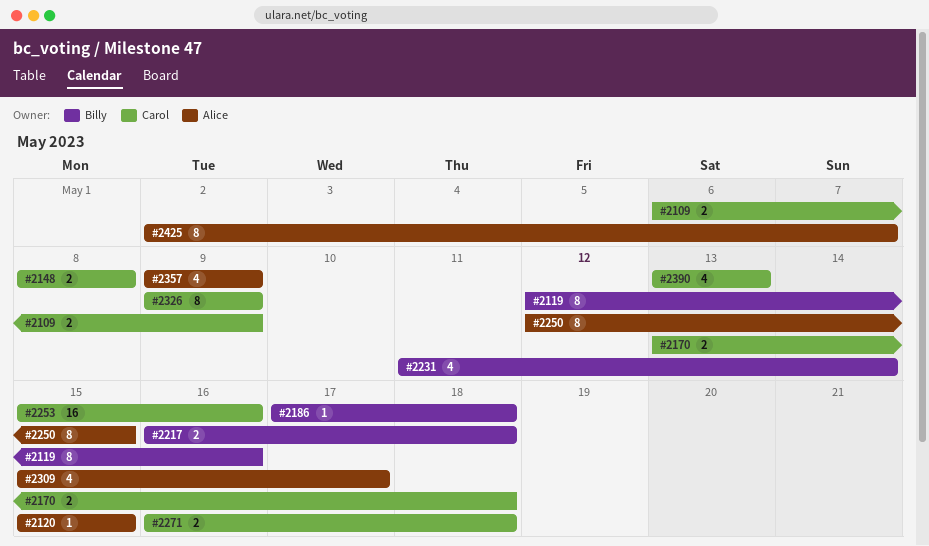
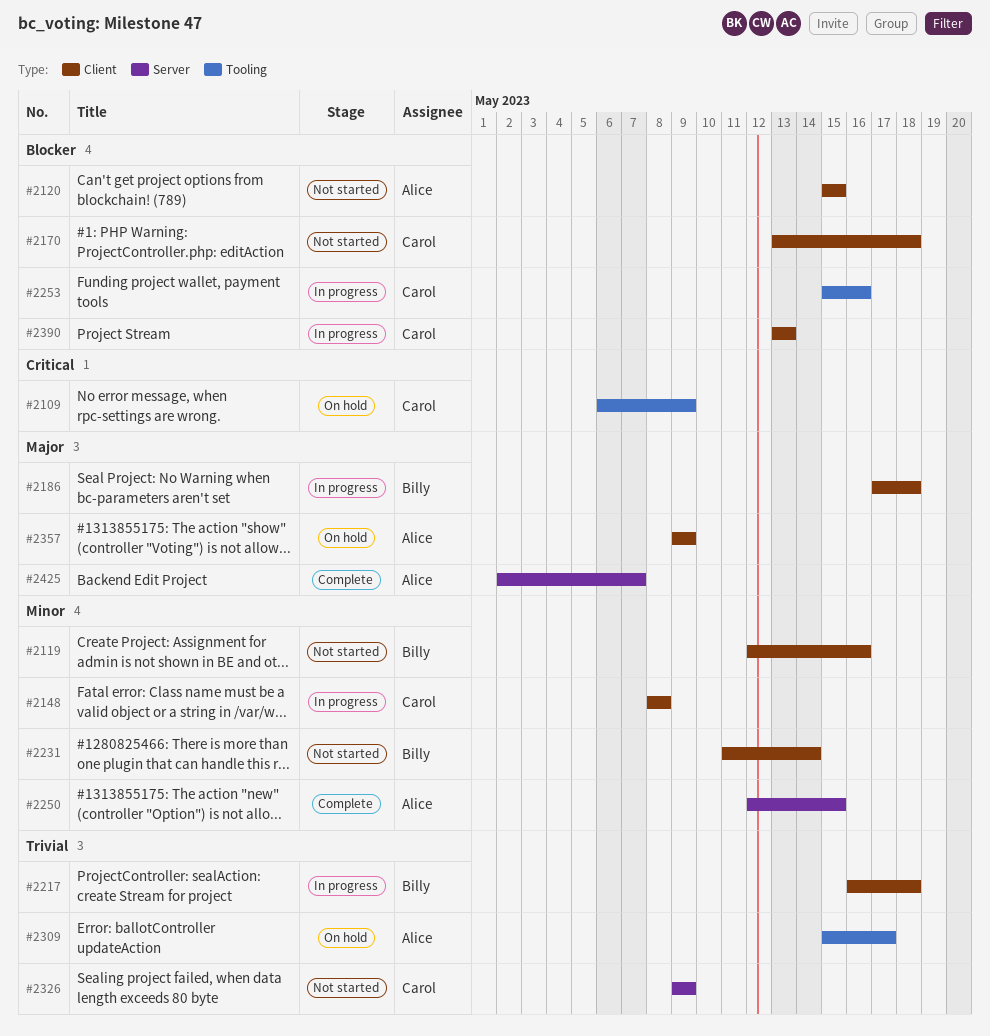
#2271: present -> none

